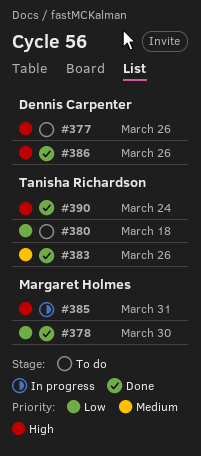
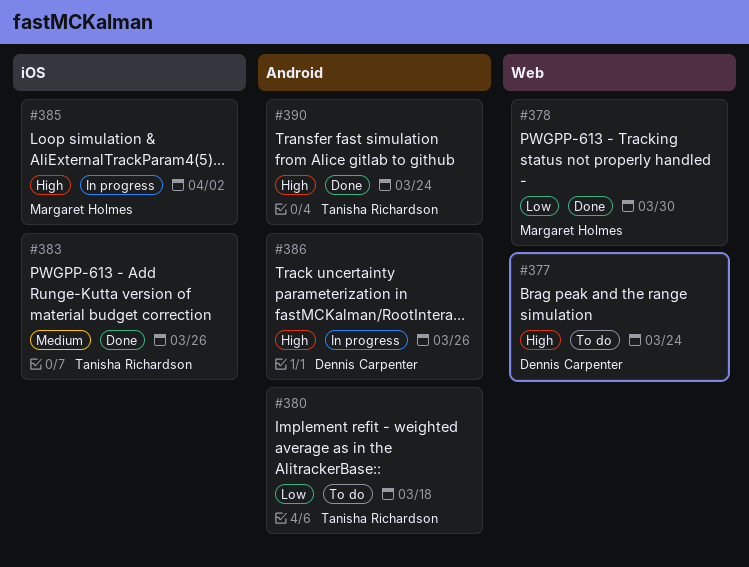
#377, due: Mar 26 -> Mar 24
#385, due: Mar 31 -> Apr 2
#386, status: Done -> In progress

